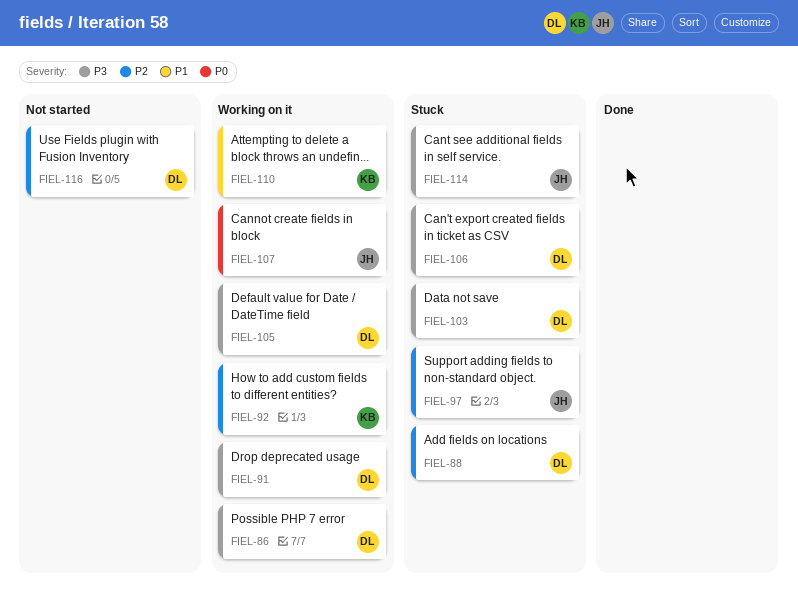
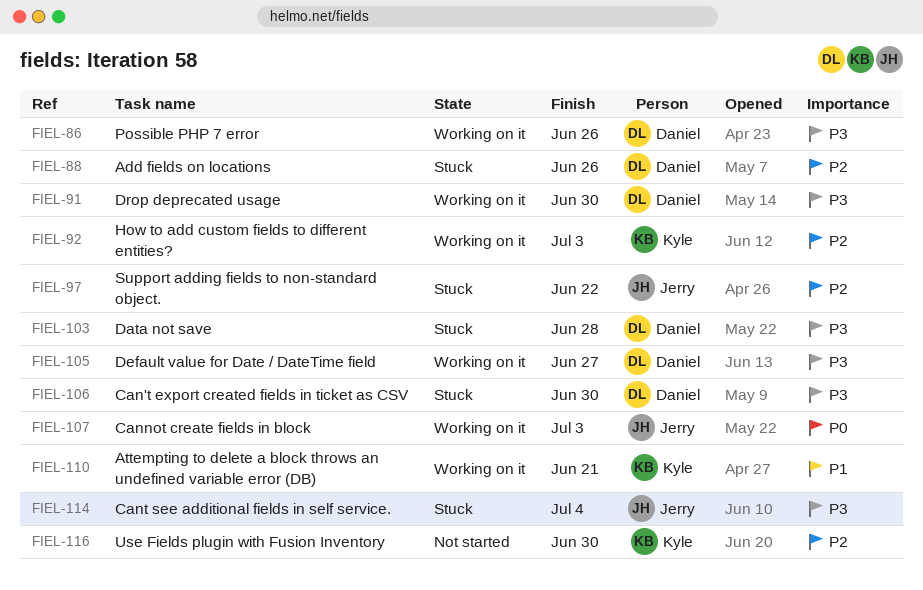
FIEL-116, owner: Daniel -> Kyle

